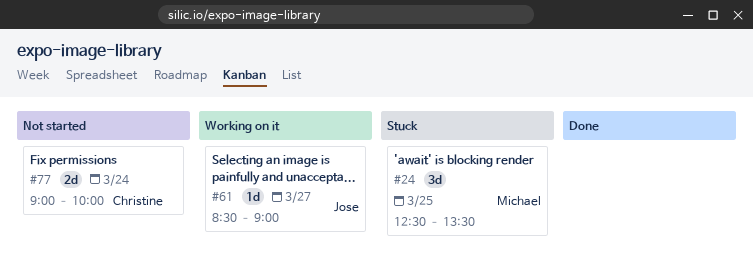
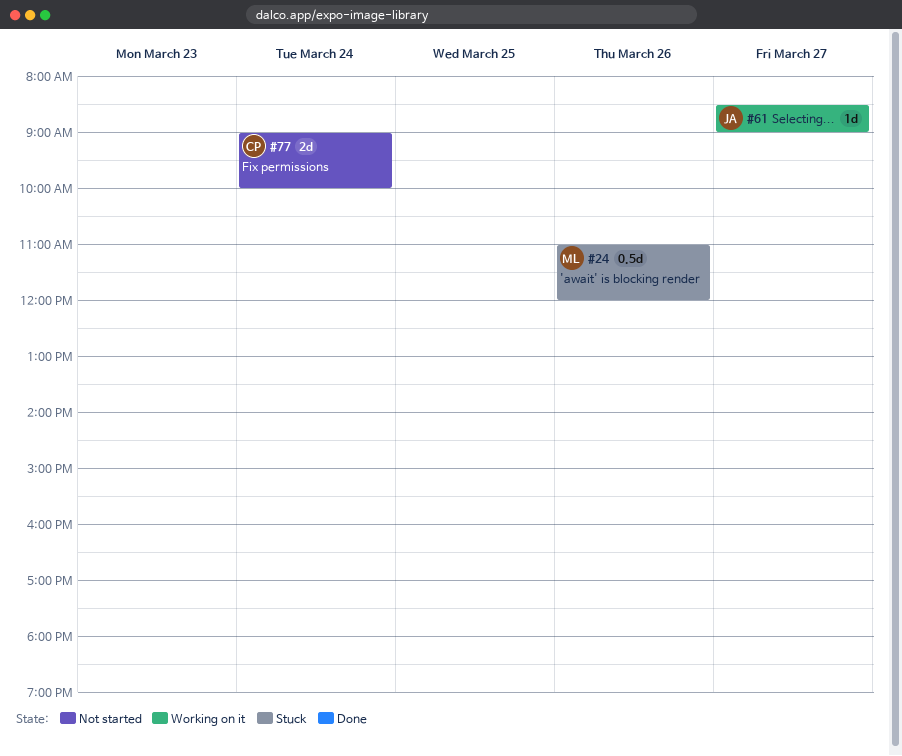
#24, estimate: 3d -> 0.5d
#24, day: Mar 25 -> Mar 26
#24, begins: 12:30 -> 11:00
#24, ends: 13:30 -> 12:00

